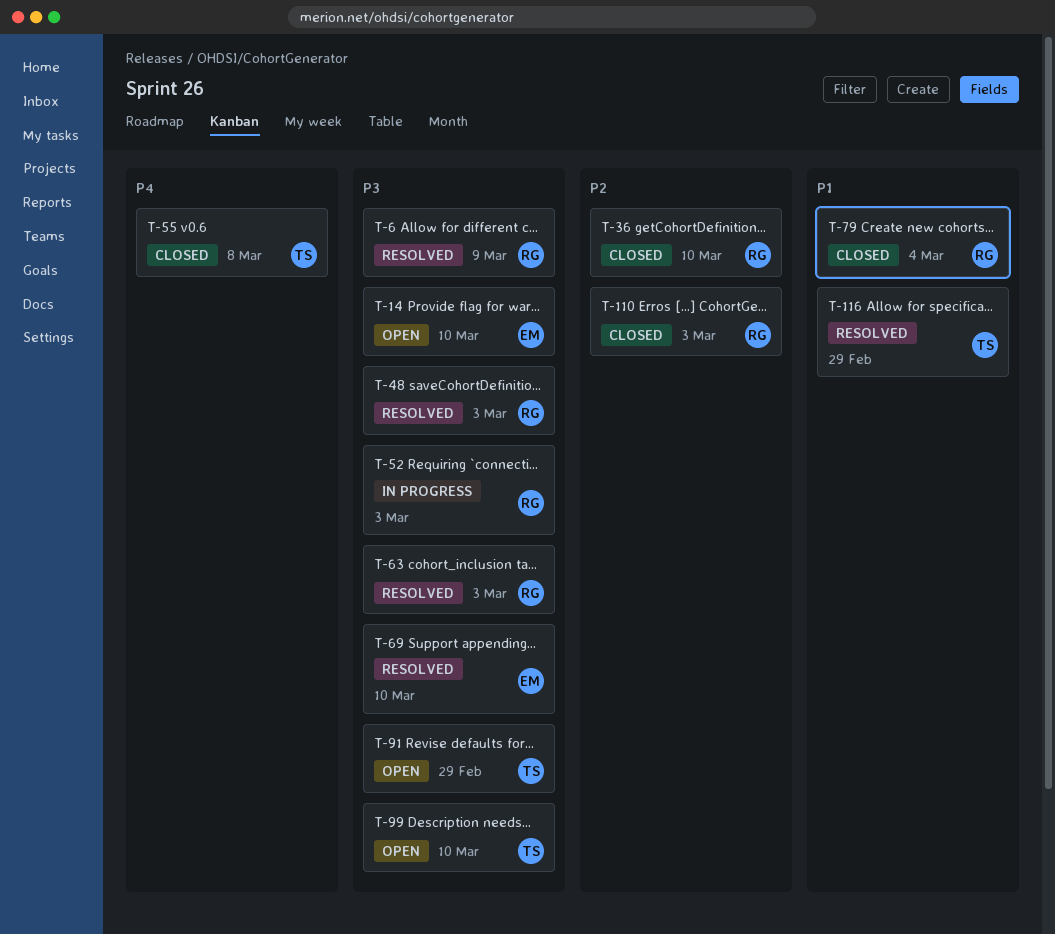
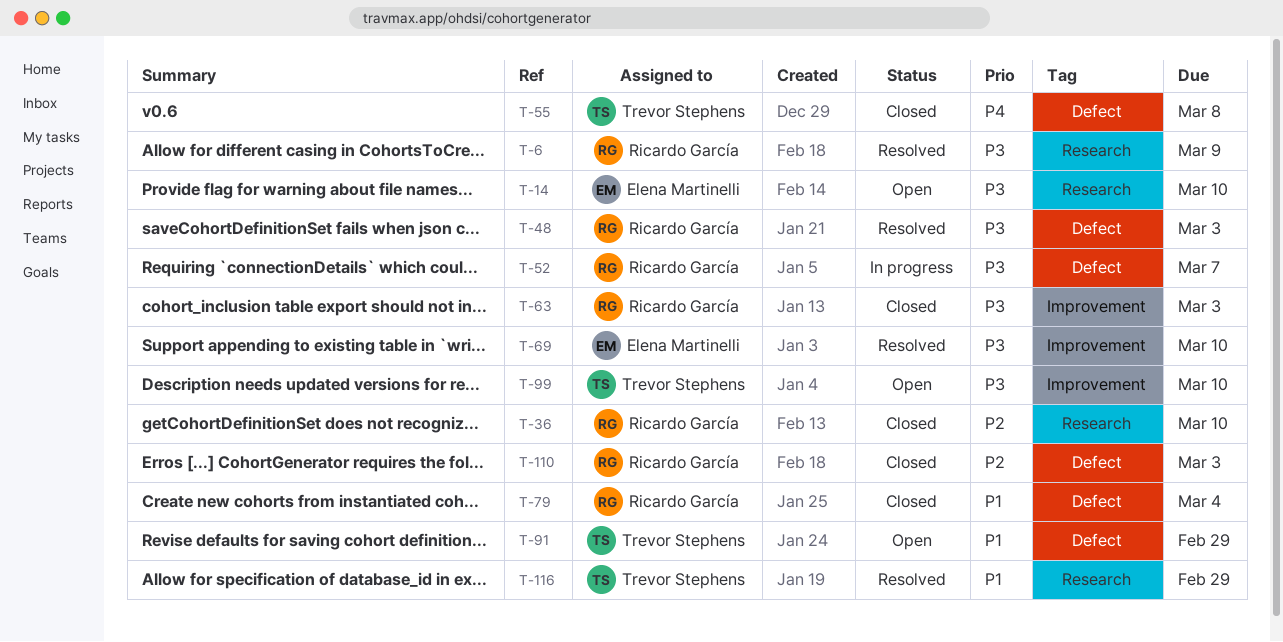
T-52, due: Mar 3 -> Mar 7
T-63, status: Resolved -> Closed
T-91, priority: P3 -> P1

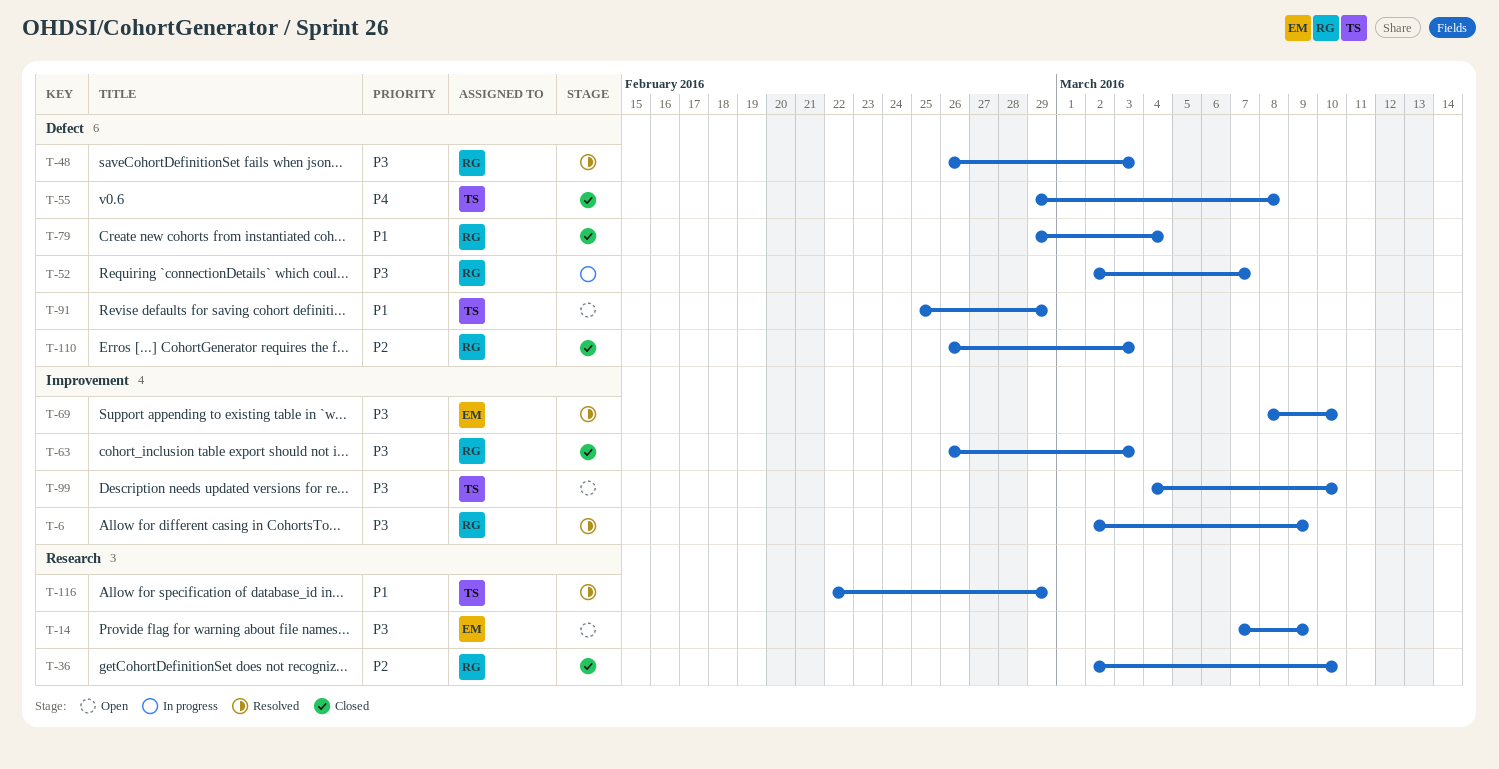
T-6, label: Research -> Improvement
T-14, due: Mar 10 -> Mar 9

